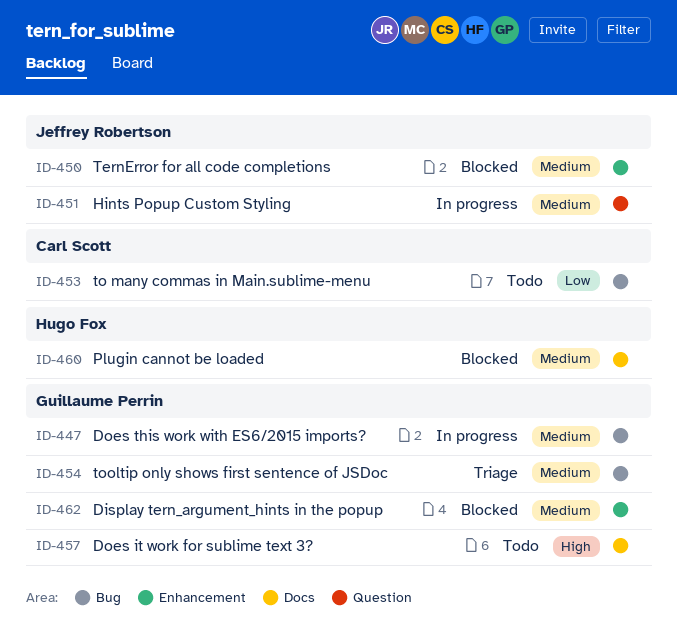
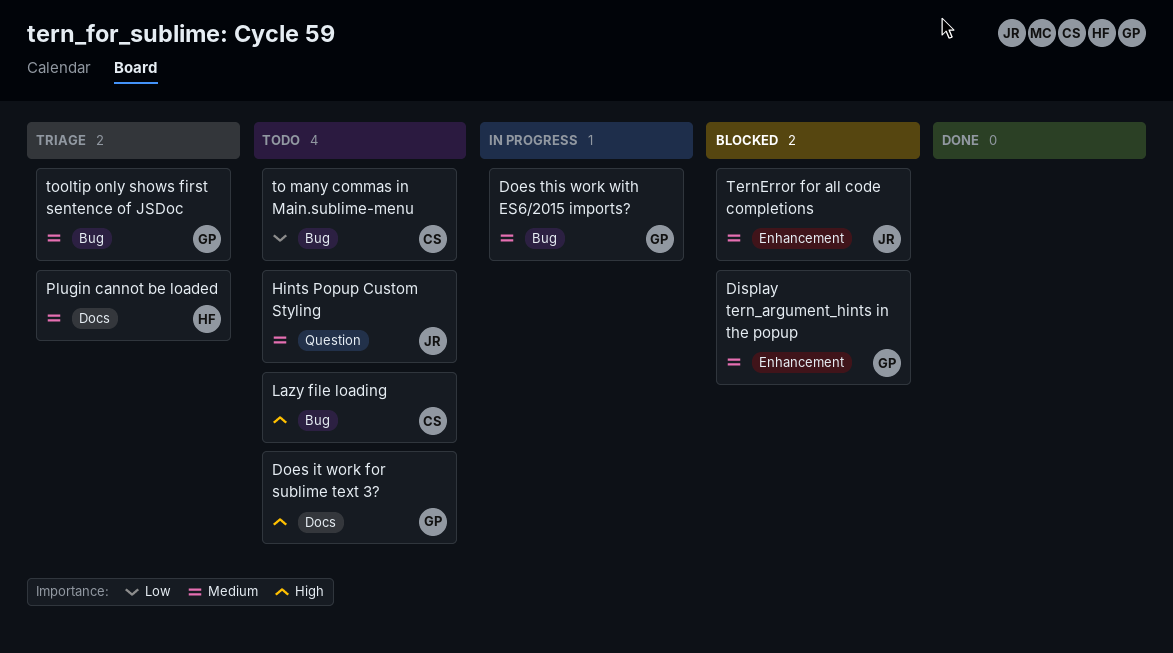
Hints Popup Custom Styling, status: In progress -> Todo
Lazy file loading: none -> present
Plugin cannot be loaded, status: Blocked -> Triage

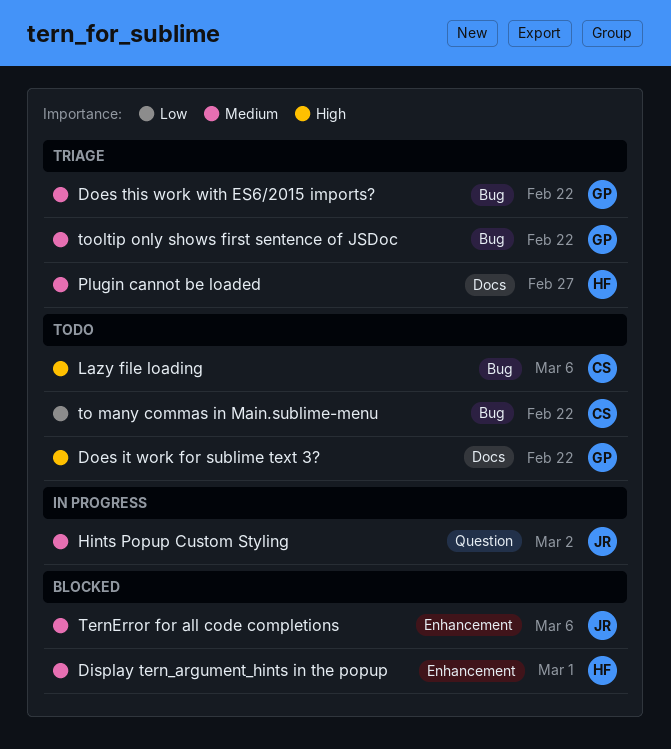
Display tern_argument_hints in the popup, owner: GP -> HF
Does this work with ES6/2015 imports?, status: In progress -> Triage
Hints Popup Custom Styling, status: Todo -> In progress

